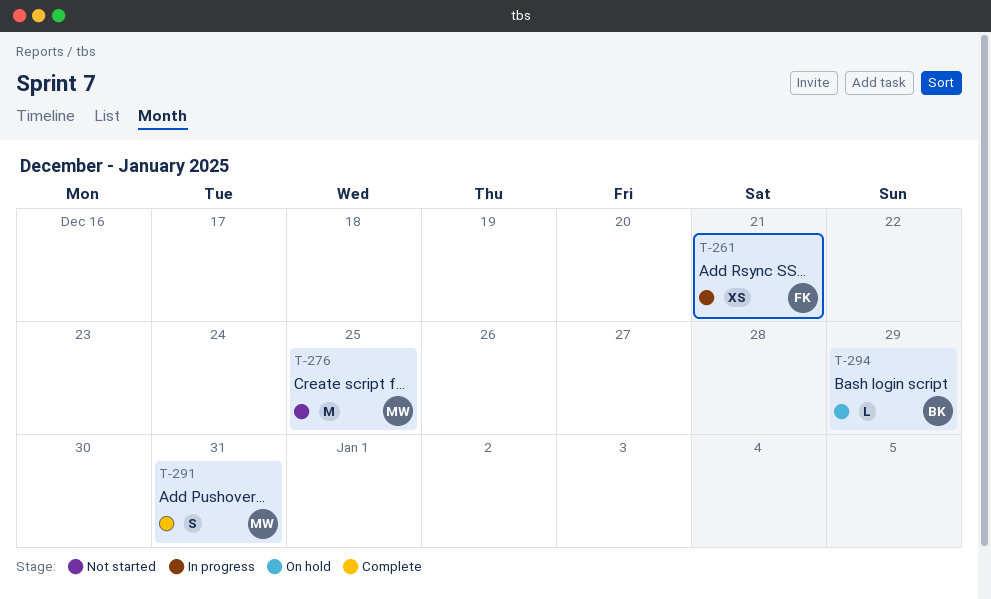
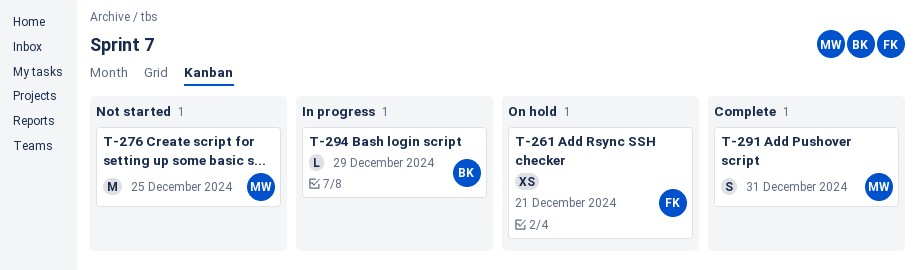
T-261, status: In progress -> On hold
T-294, status: On hold -> In progress

